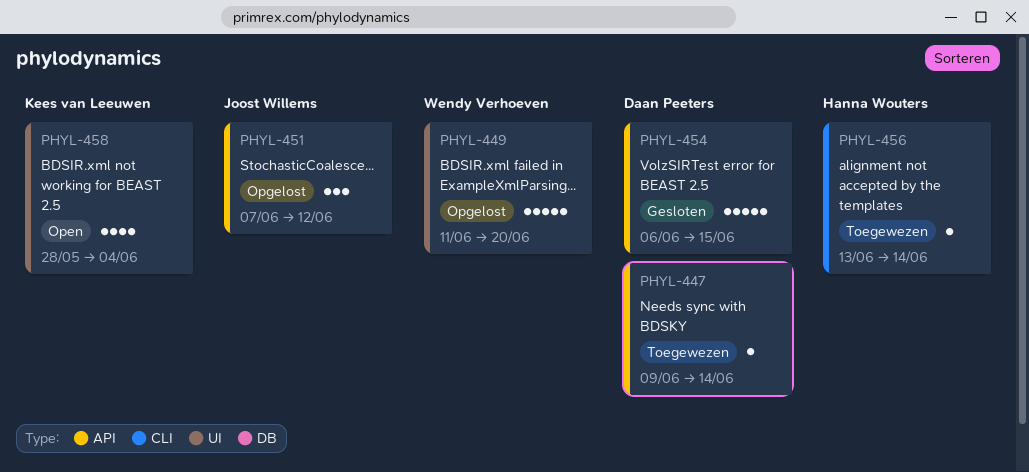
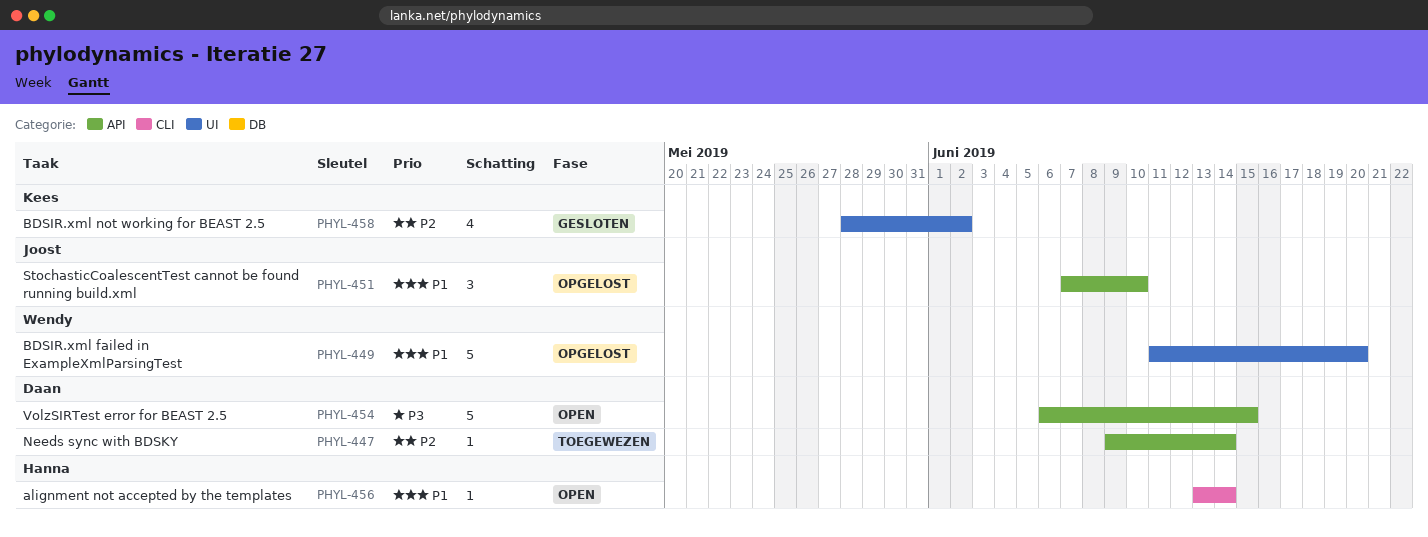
PHYL-451, due: Jun 12 -> Jun 10
PHYL-454, status: Gesloten -> Open
PHYL-456, status: Toegewezen -> Open
PHYL-458, status: Open -> Gesloten
PHYL-458, due: Jun 4 -> Jun 2

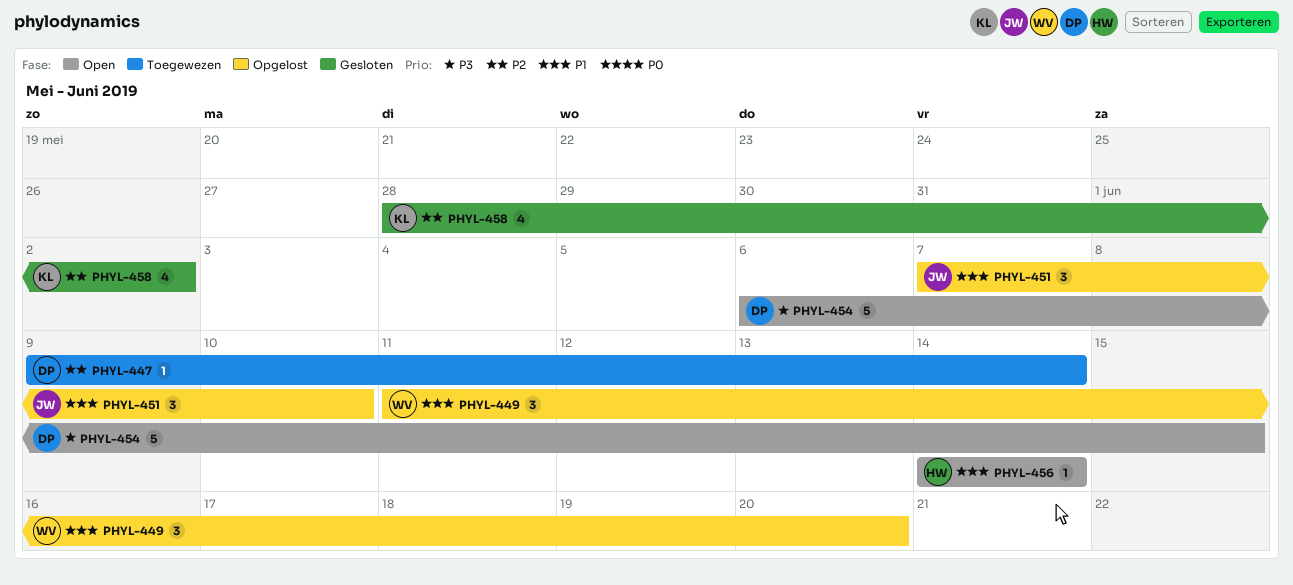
PHYL-449, estimate: 5 -> 3
PHYL-456, start: Jun 13 -> Jun 14

